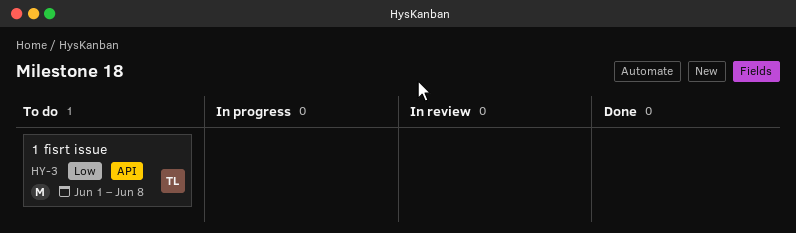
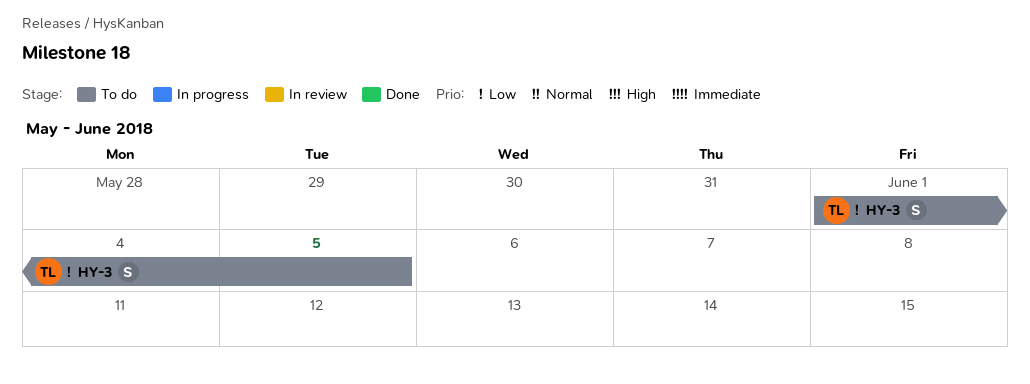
HY-3, estimate: M -> S
HY-3, due: Jun 8 -> Jun 5

